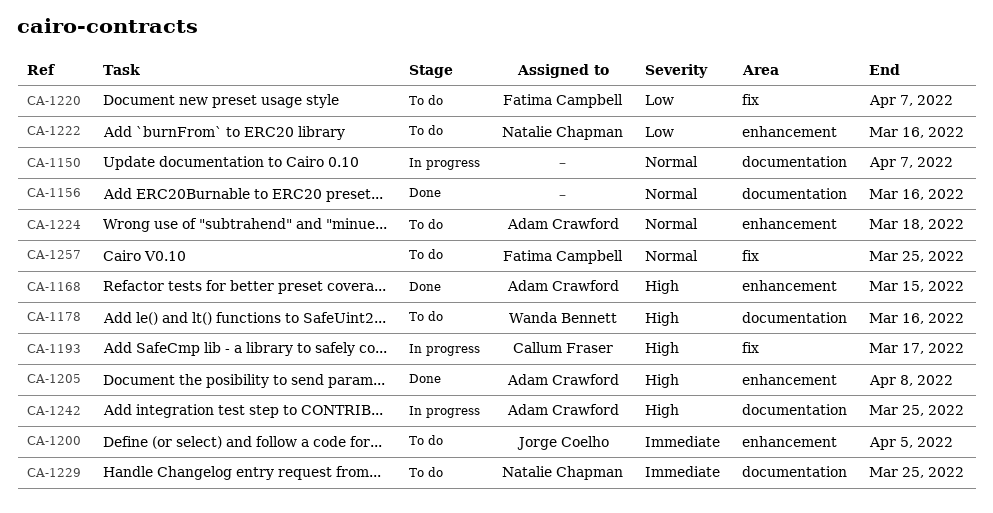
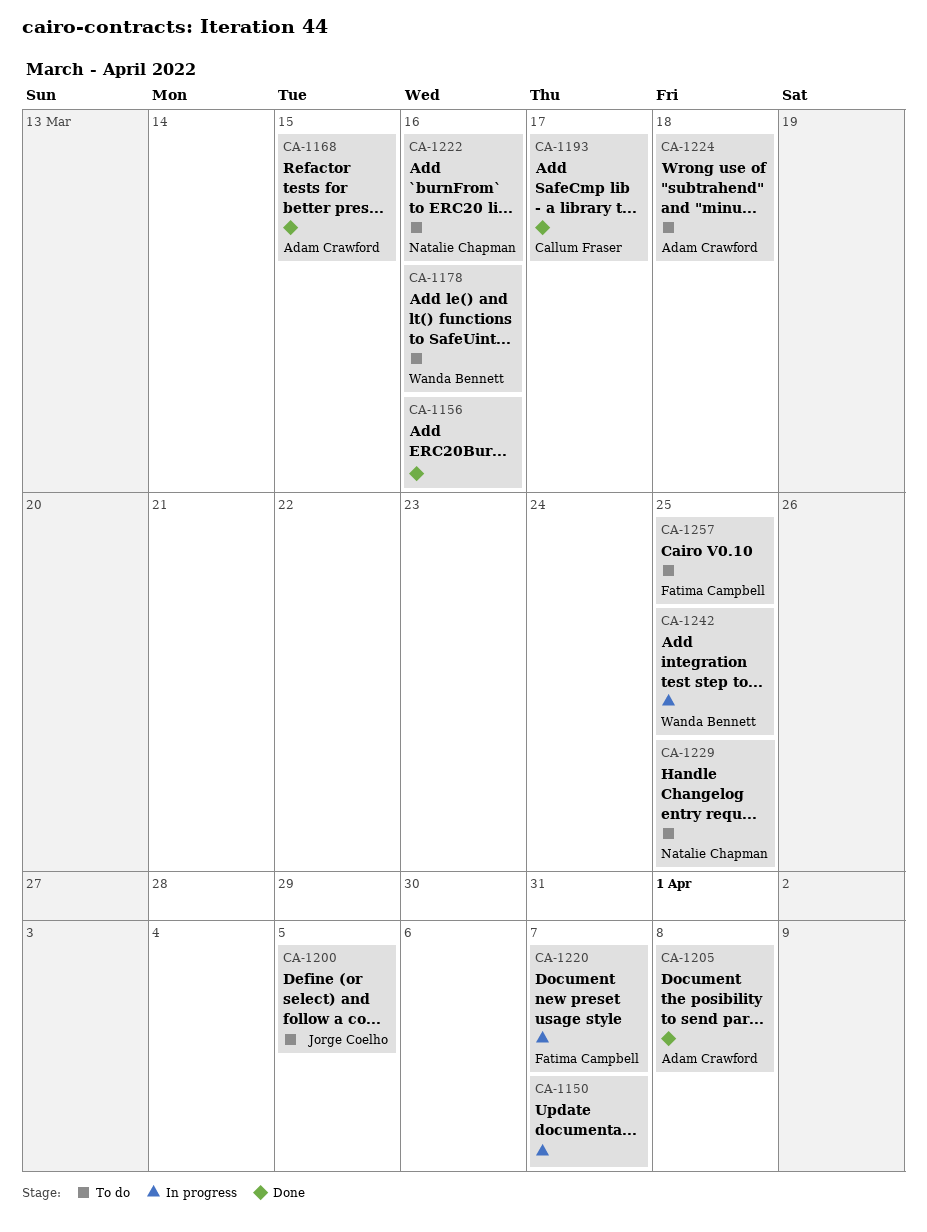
CA-1193, status: In progress -> Done
CA-1220, status: To do -> In progress
CA-1242, owner: Adam Crawford -> Wanda Bennett

